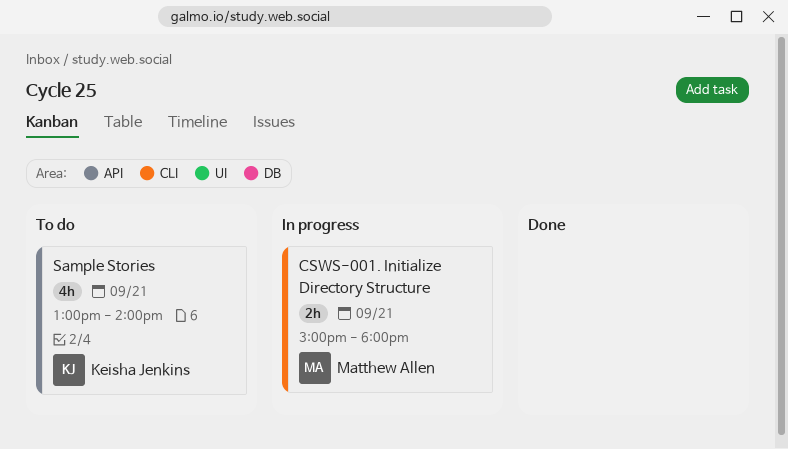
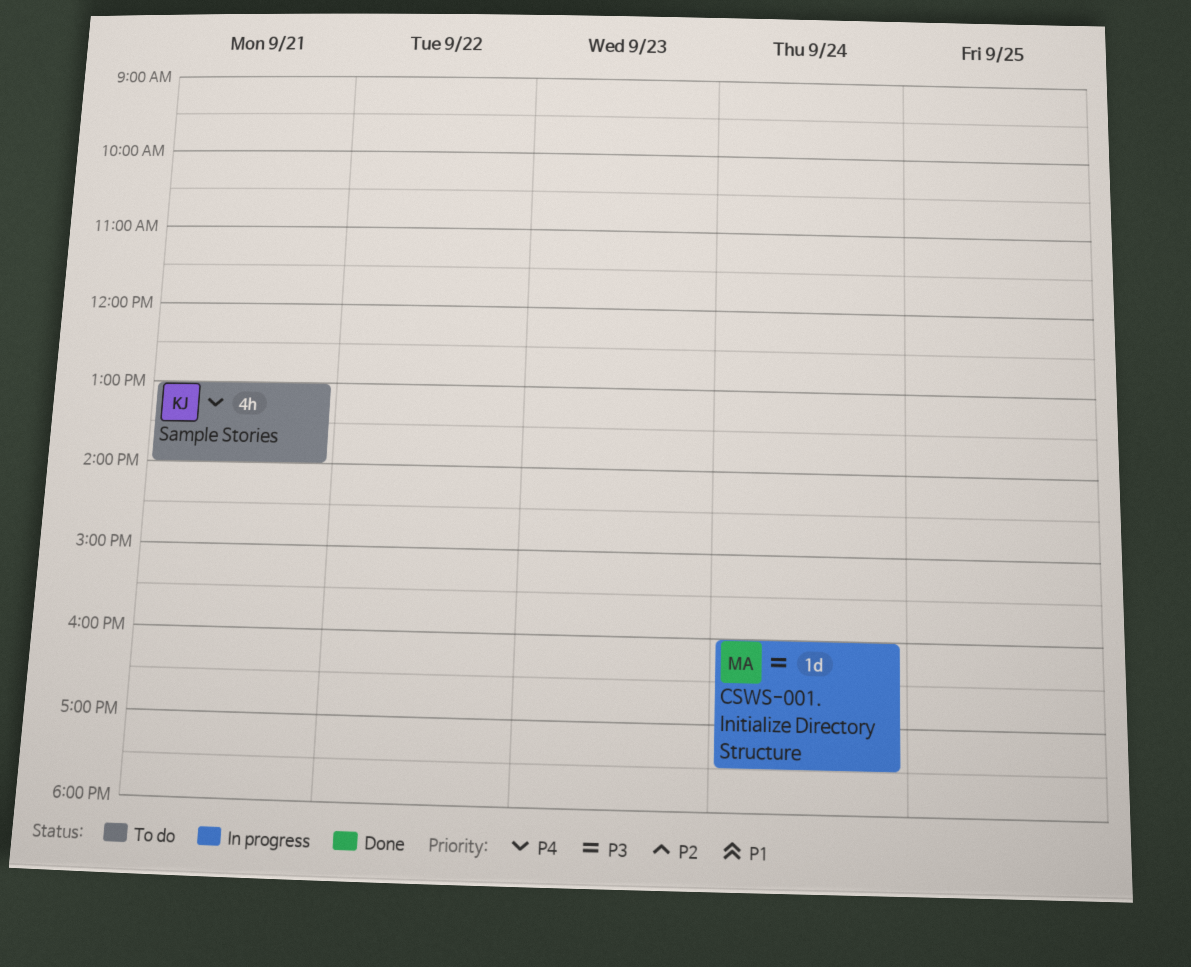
CSWS-001. Initialize Directory Structure, estimate: 2h -> 1d
CSWS-001. Initialize Directory Structure, day: Sep 21 -> Sep 24
CSWS-001. Initialize Directory Structure, begins: 15:00 -> 16:00
CSWS-001. Initialize Directory Structure, ends: 18:00 -> 17:30

